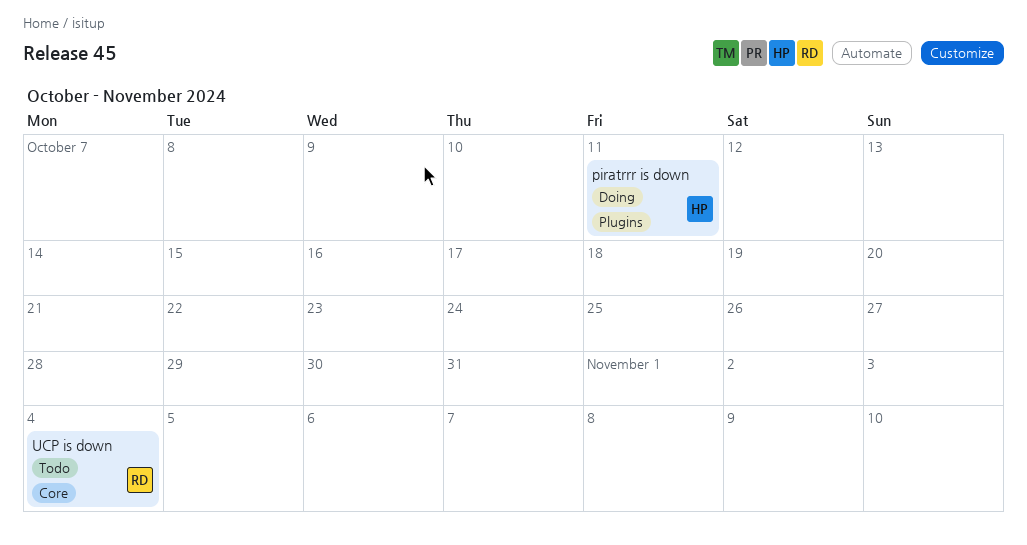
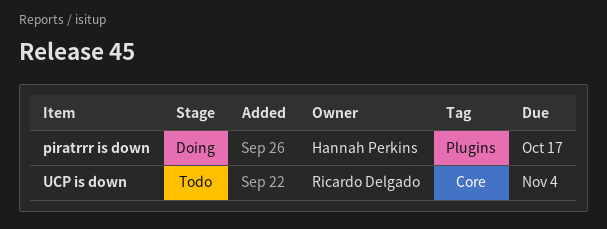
piratrrr is down, due: Oct 11 -> Oct 17

